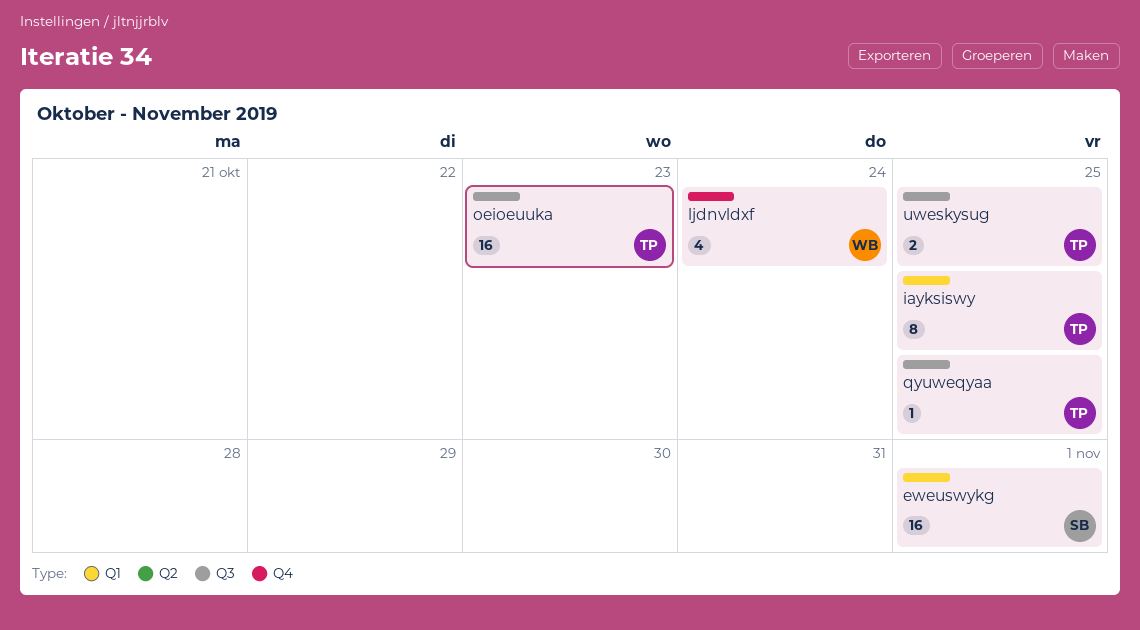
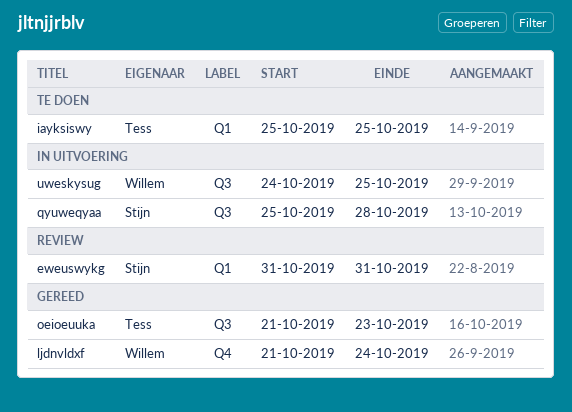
eweuswykg, due: Nov 1 -> Oct 31
qyuweqyaa, owner: Tess -> Stijn
qyuweqyaa, due: Oct 25 -> Oct 28
uweskysug, owner: Tess -> Willem

